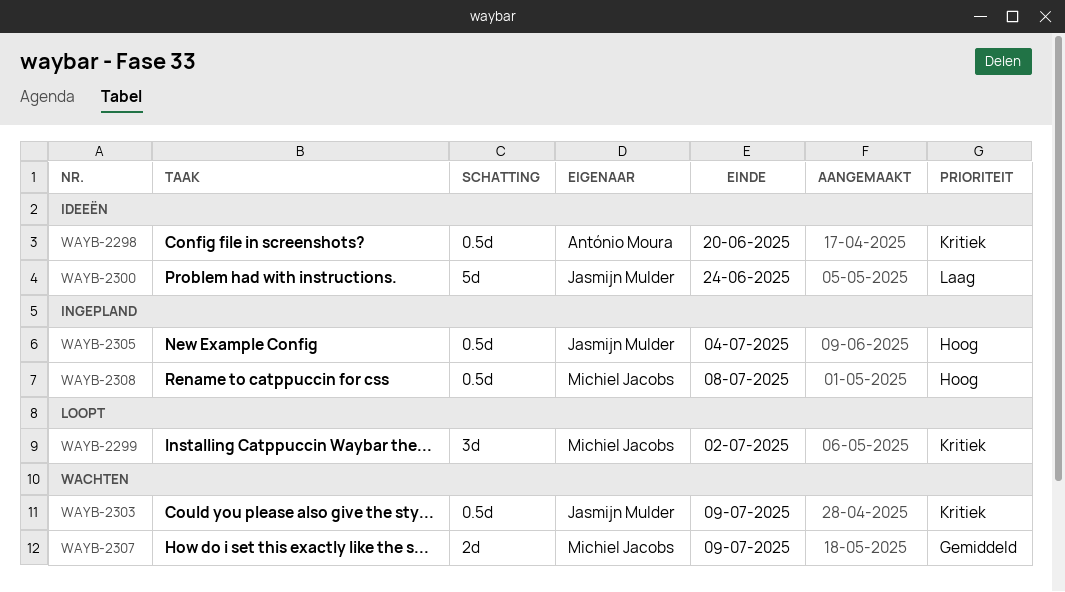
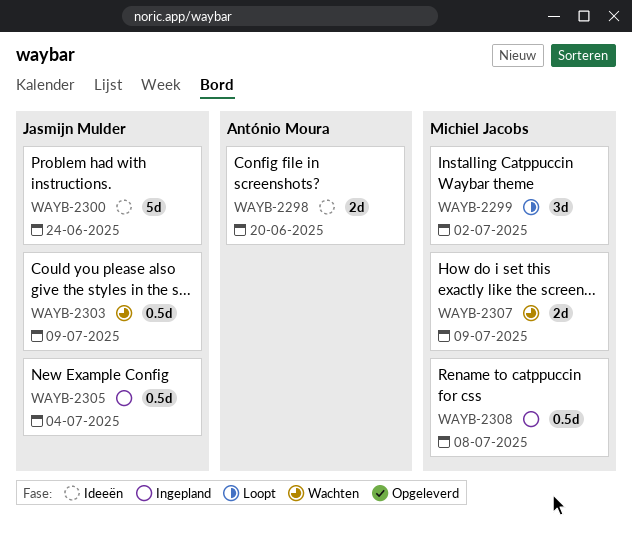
WAYB-2298, estimate: 0.5d -> 2d

